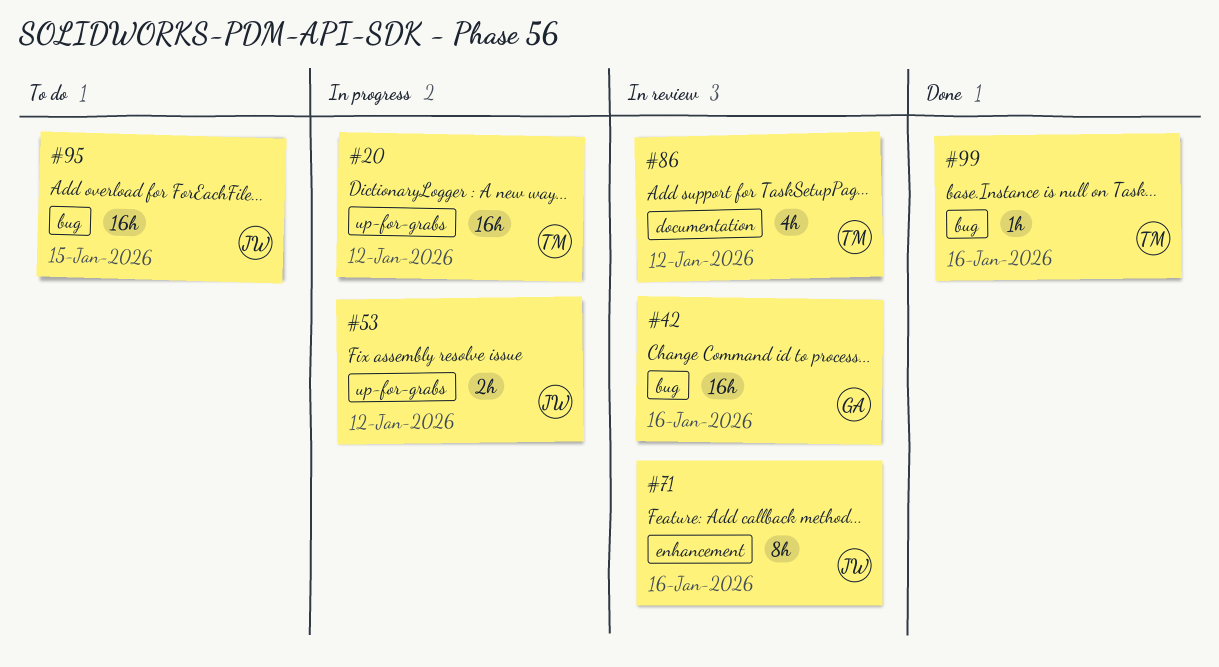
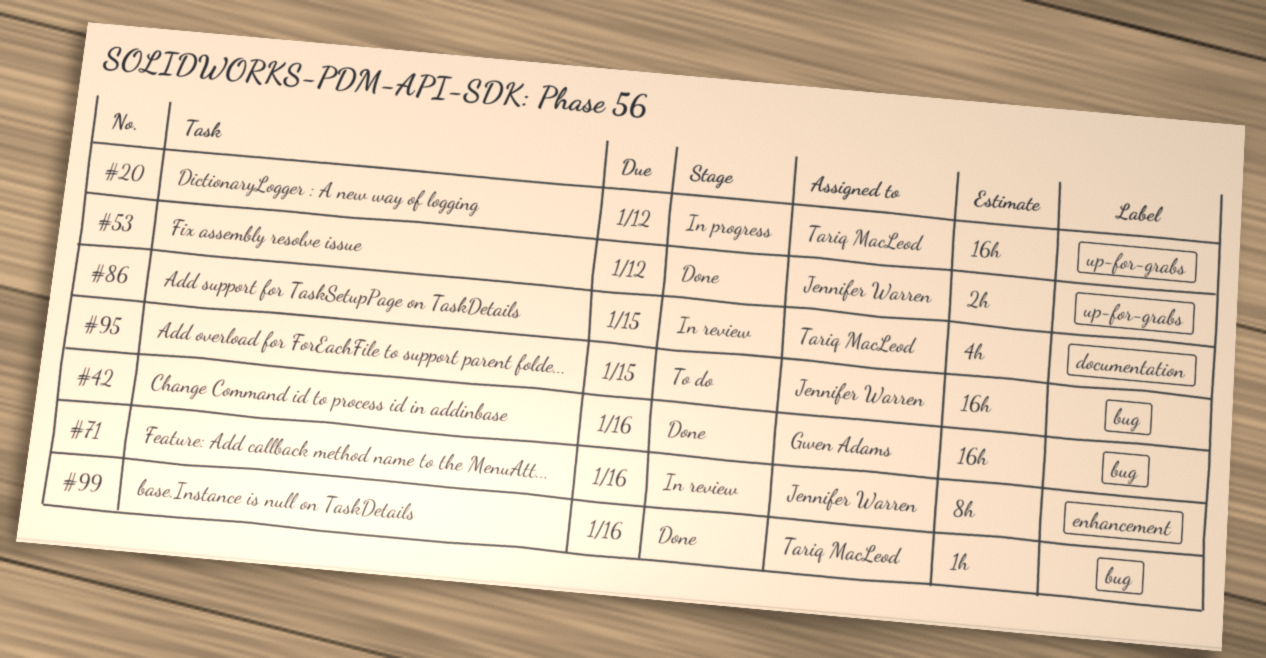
#42, status: In review -> Done
#53, status: In progress -> Done
#86, due: Jan 12 -> Jan 15

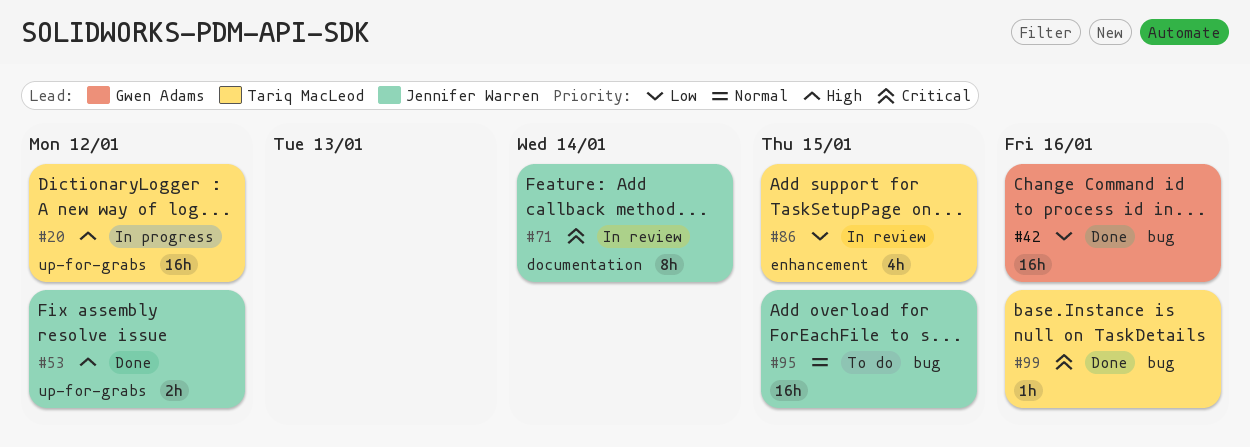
#71, label: enhancement -> documentation
#71, due: Jan 16 -> Jan 14
#86, label: documentation -> enhancement

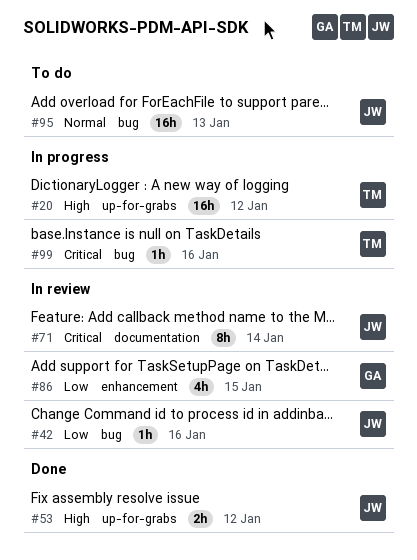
#42, status: Done -> In review
#42, owner: Gwen Adams -> Jennifer Warren
#42, estimate: 16h -> 1h
#86, owner: Tariq MacLeod -> Gwen Adams
#95, due: Jan 15 -> Jan 13
#99, status: Done -> In progress

